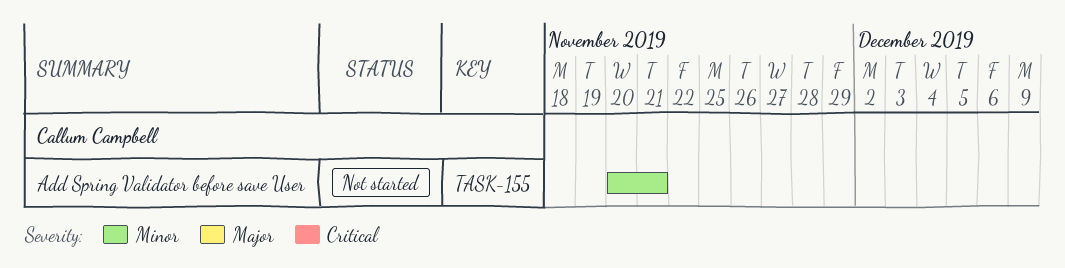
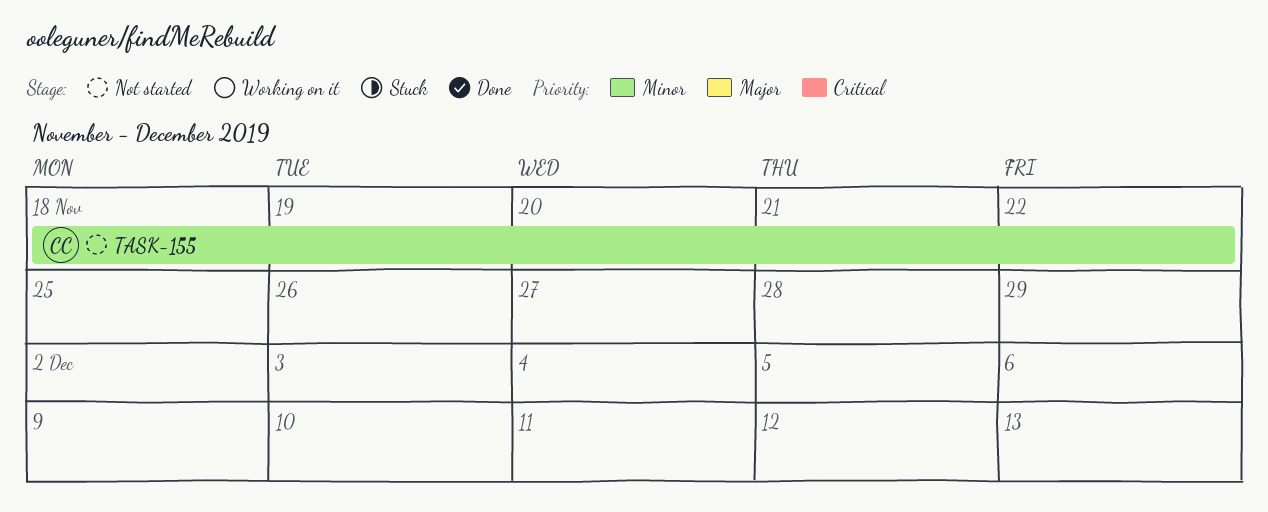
TASK-155, start: Nov 20 -> Nov 18
TASK-155, due: Nov 21 -> Nov 22

